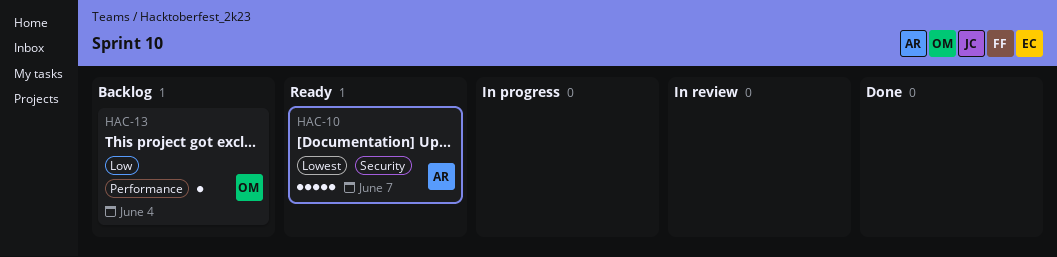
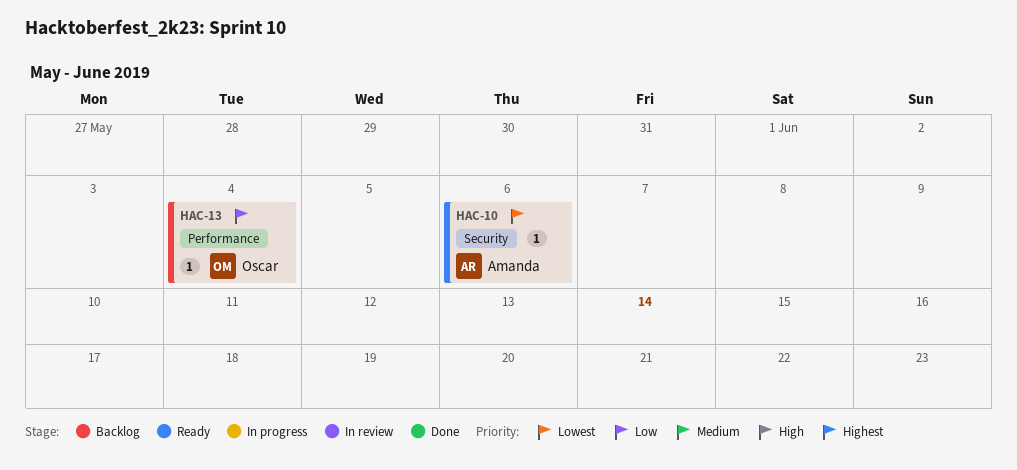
HAC-10, estimate: 5 -> 1
HAC-10, due: Jun 7 -> Jun 6

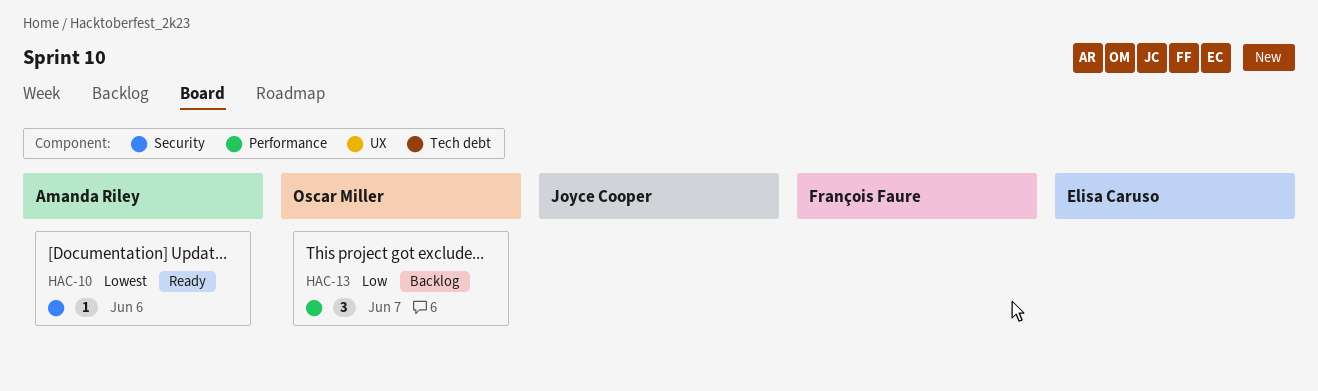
HAC-13, estimate: 1 -> 3
HAC-13, due: Jun 4 -> Jun 7

